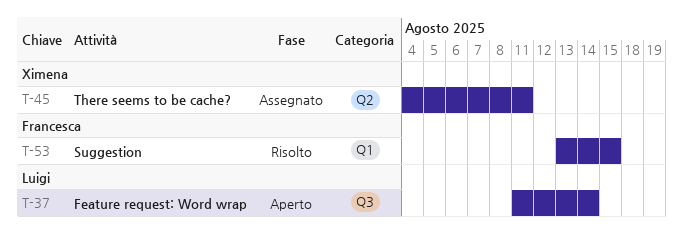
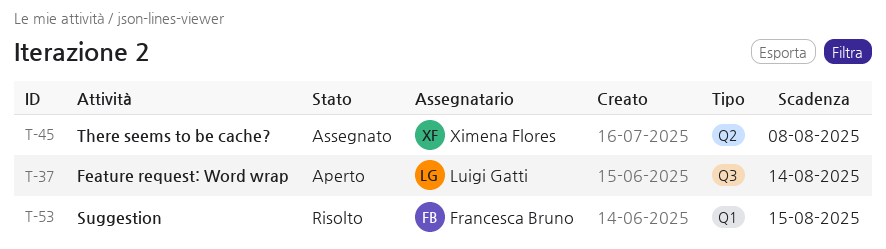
T-45, due: Aug 11 -> Aug 8

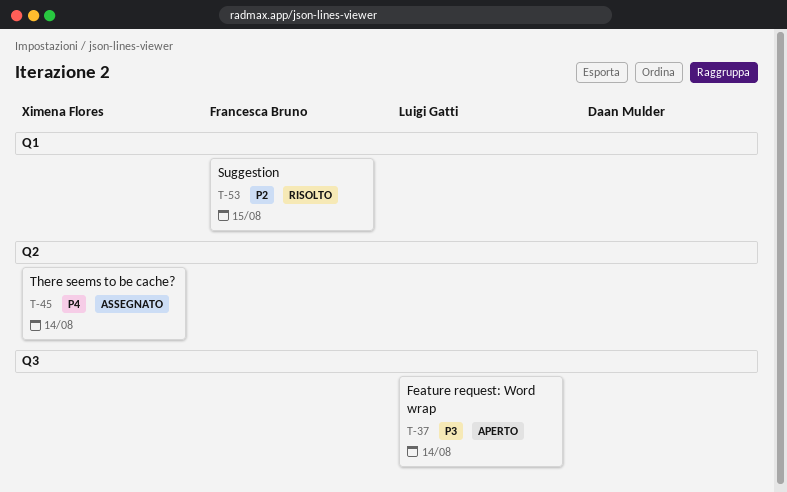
T-45, due: Aug 8 -> Aug 14

